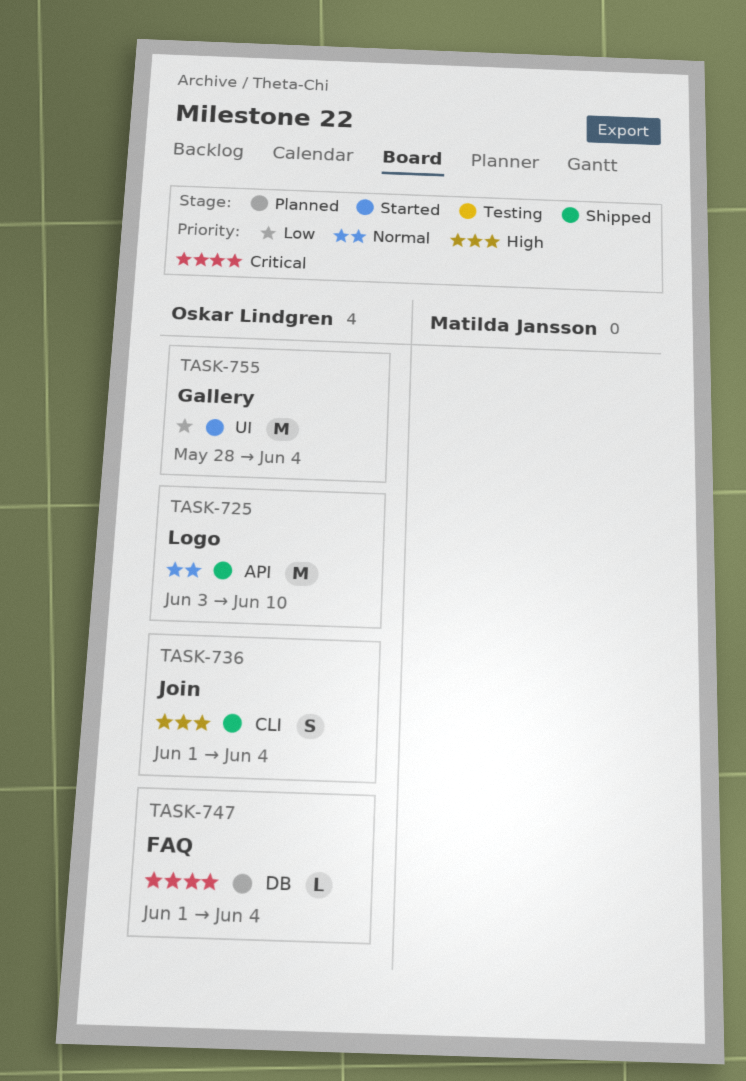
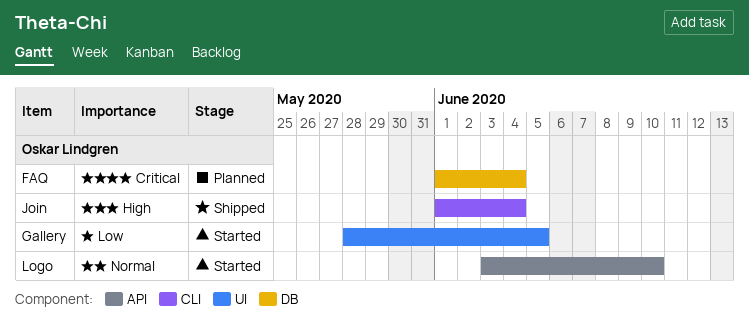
Gallery, due: Jun 4 -> Jun 5
Logo, status: Shipped -> Started

